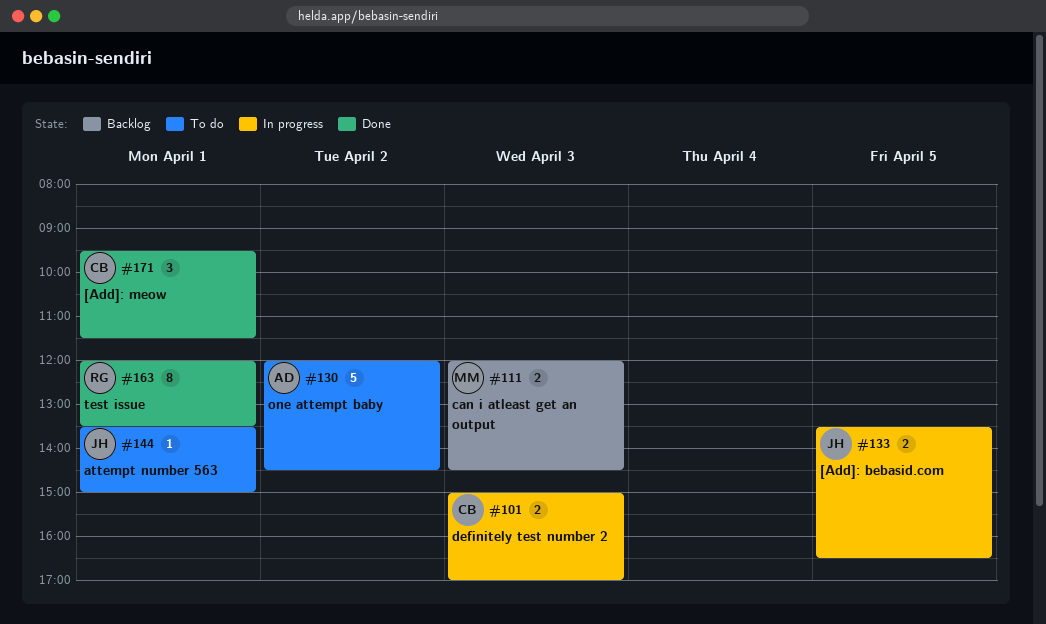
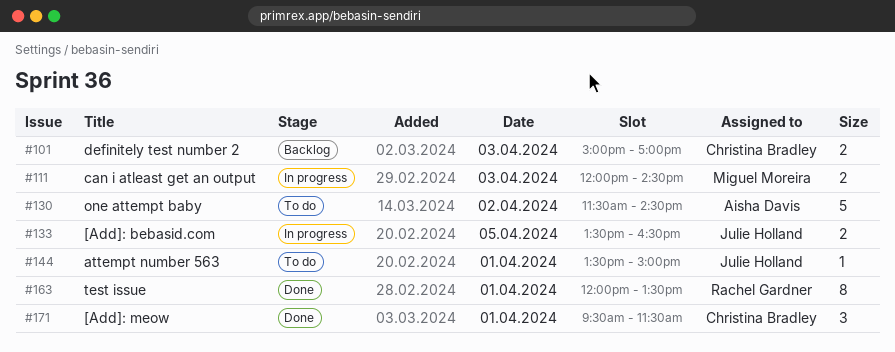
#101, status: In progress -> Backlog
#111, status: Backlog -> In progress
#130, begins: 12:00 -> 11:30

